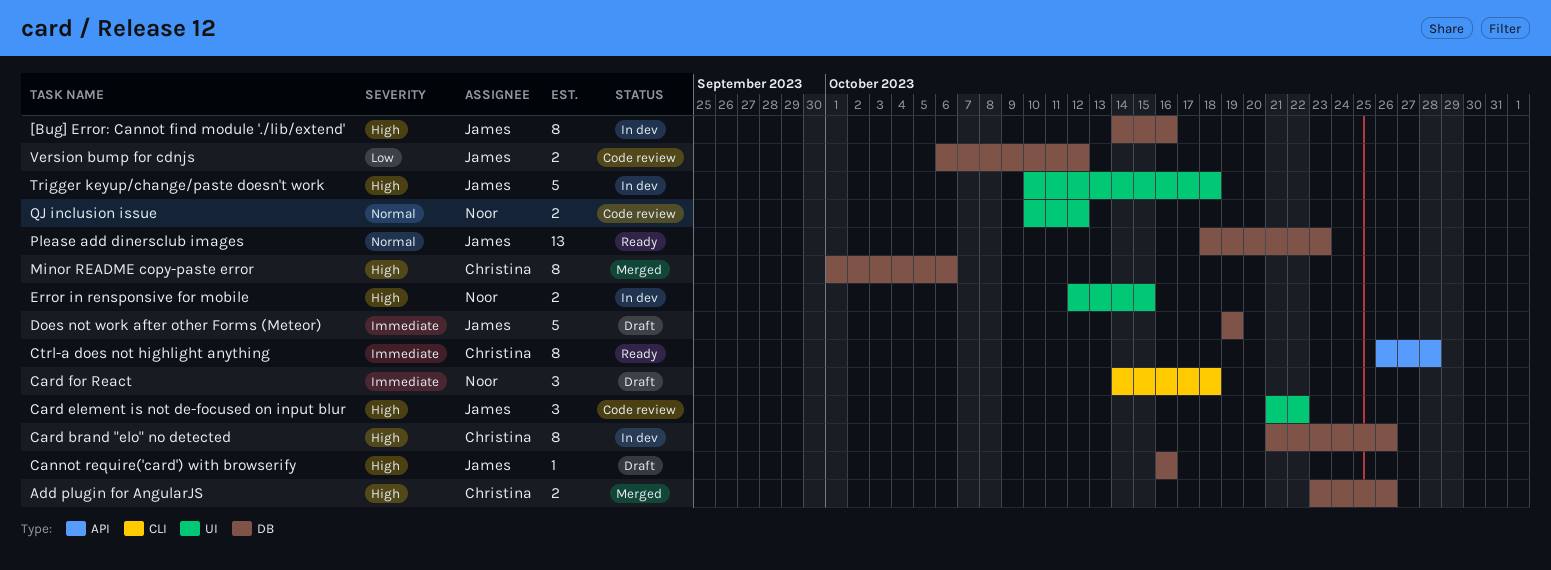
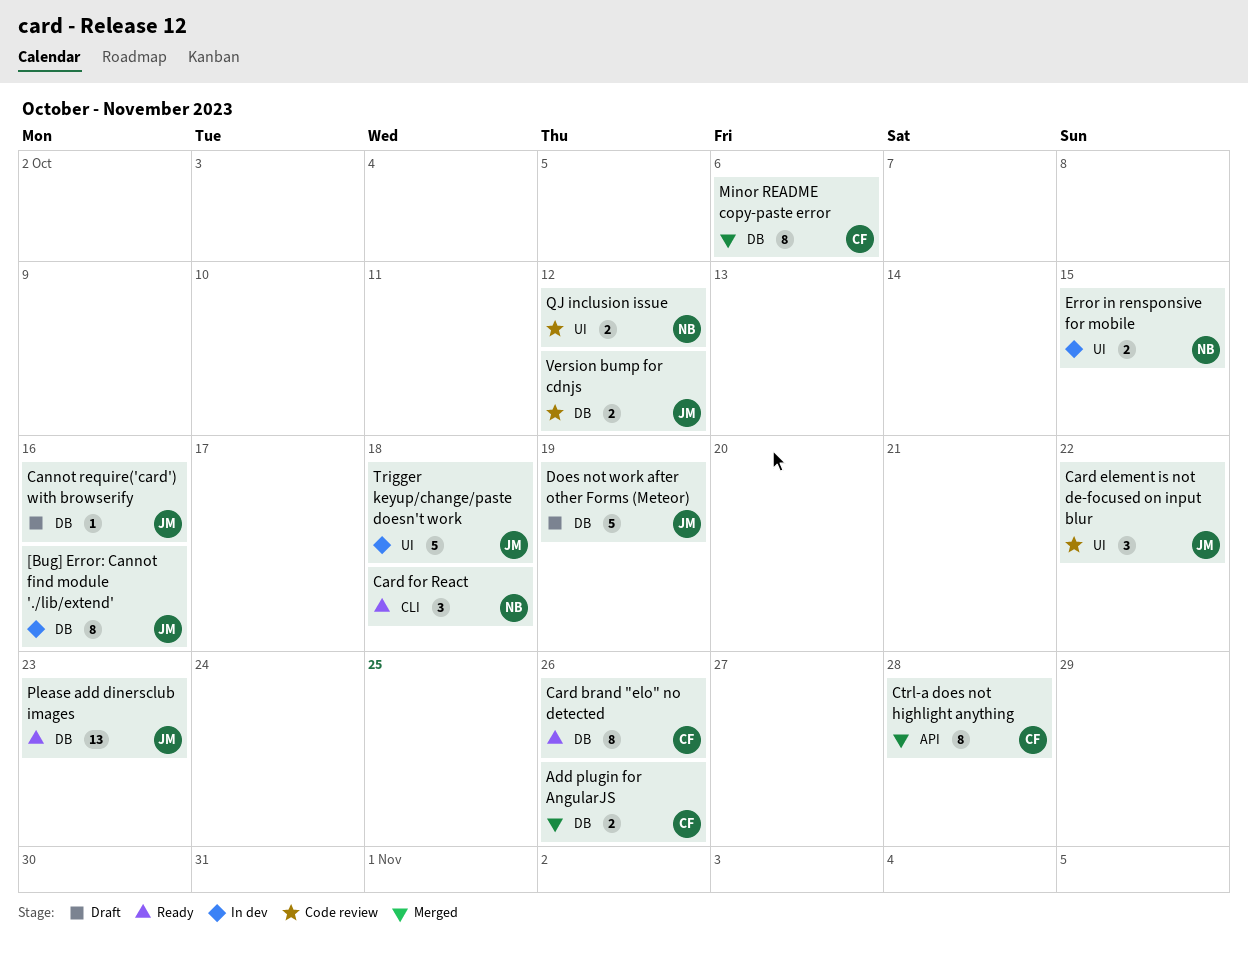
Card brand "elo" no detected, status: In dev -> Ready
Card for React, status: Draft -> Ready
Ctrl-a does not highlight anything, status: Ready -> Merged

